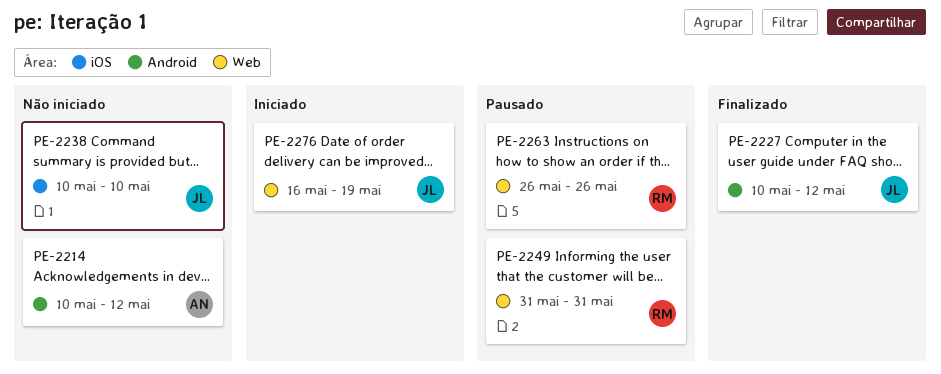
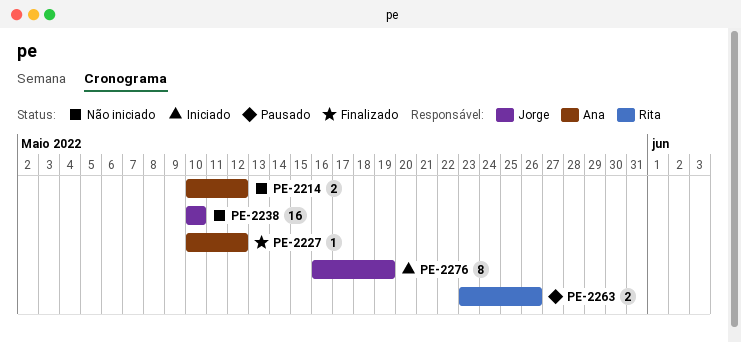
PE-2227, owner: Jorge -> Ana
PE-2249: present -> none
PE-2263, start: May 26 -> May 23

